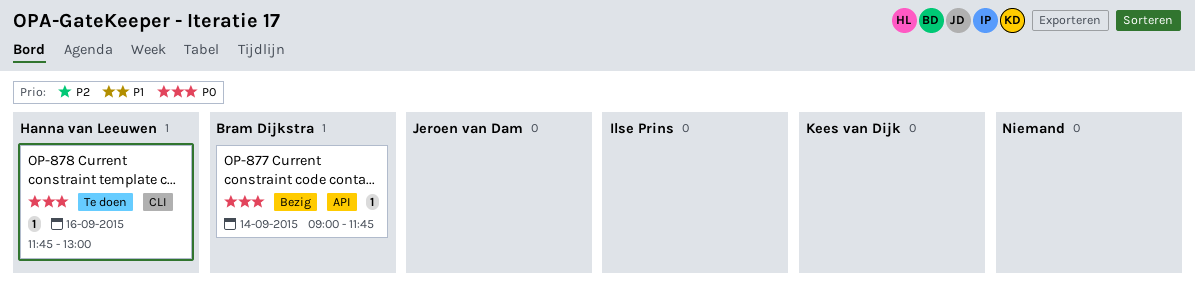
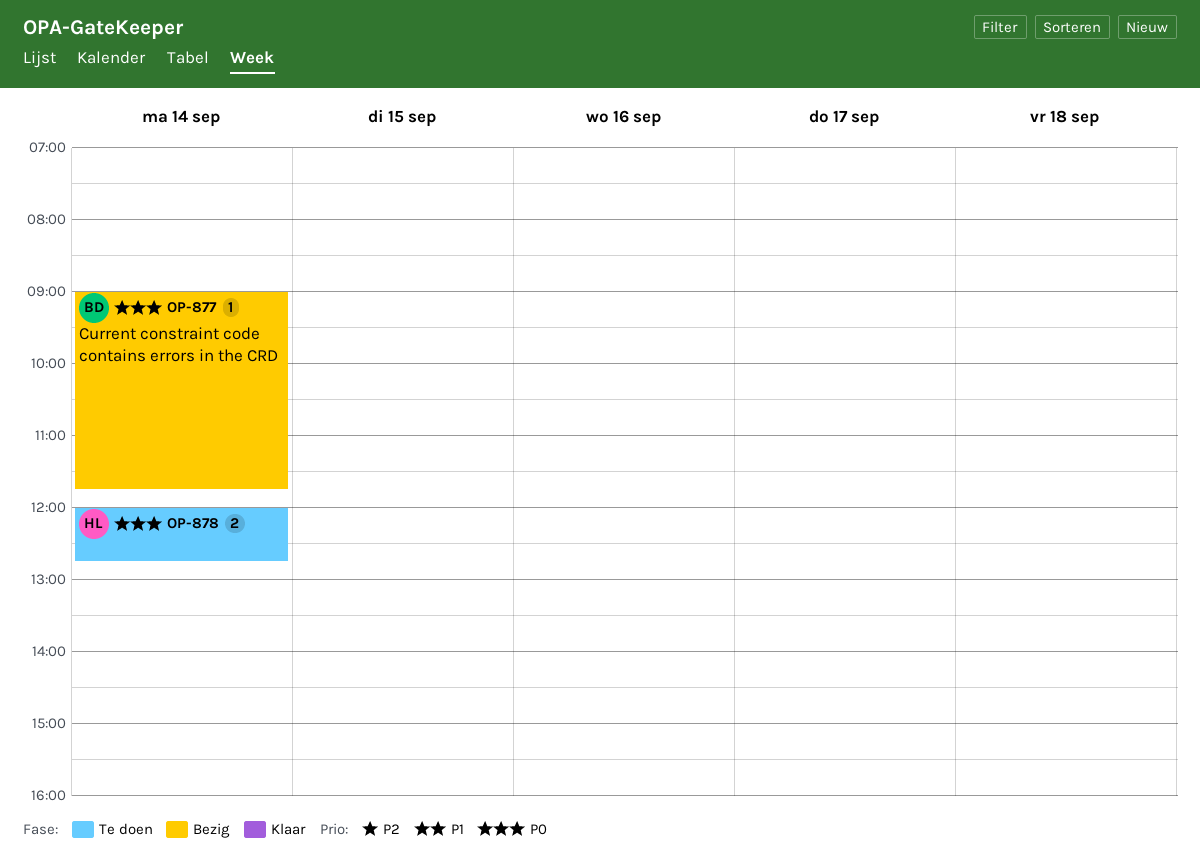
OP-878, estimate: 1 -> 2
OP-878, day: Sep 16 -> Sep 14
OP-878, begins: 11:45 -> 12:00
OP-878, ends: 13:00 -> 12:45

